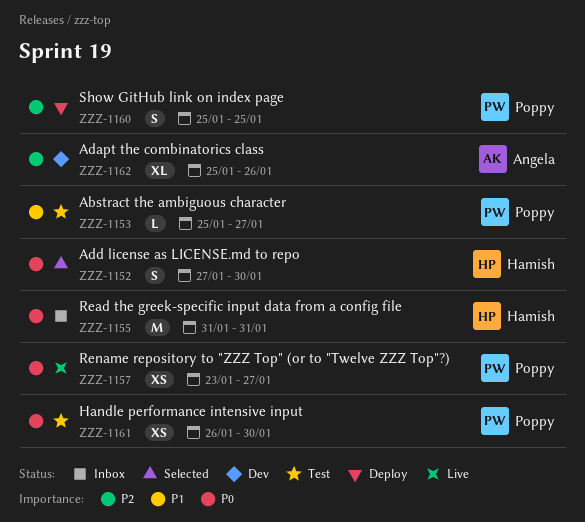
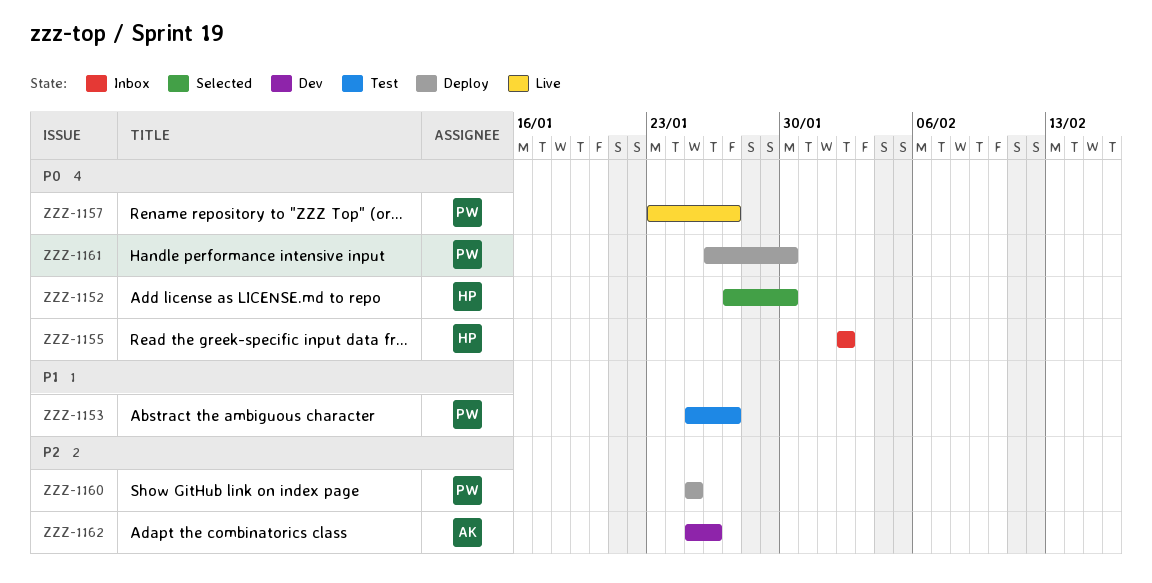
ZZZ-1155, start: Jan 31 -> Feb 2
ZZZ-1155, due: Jan 31 -> Feb 2
ZZZ-1161, status: Test -> Deploy

